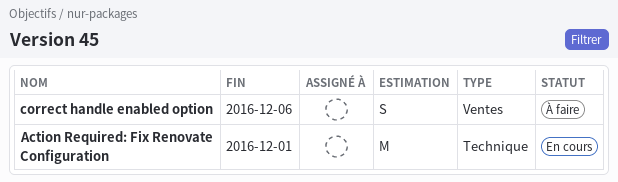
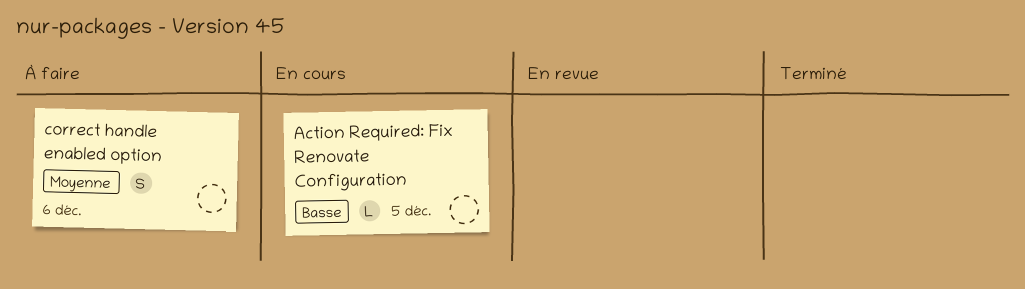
Action Required: Fix Renovate Configuration, estimate: M -> L
Action Required: Fix Renovate Configuration, due: Dec 1 -> Dec 5

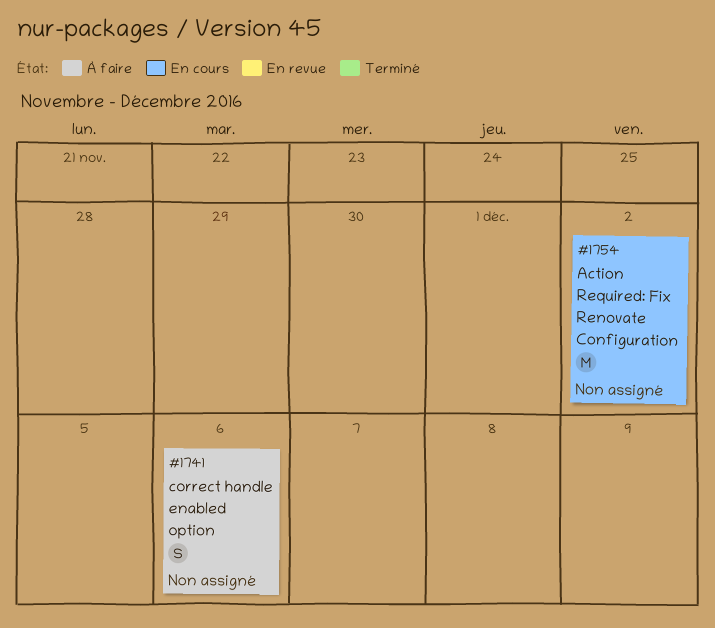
Action Required: Fix Renovate Configuration, estimate: L -> M
Action Required: Fix Renovate Configuration, due: Dec 5 -> Dec 2

